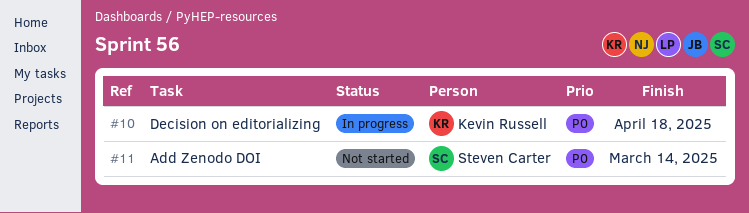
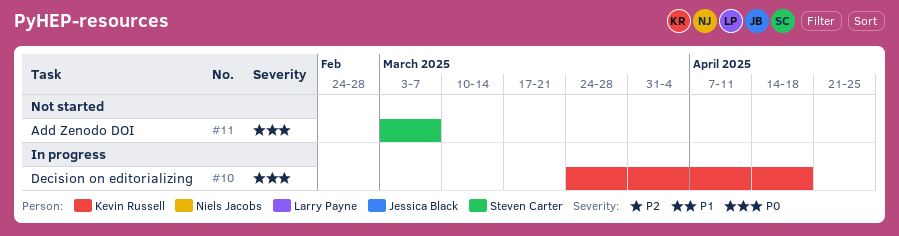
#11, due: Mar 14 -> Mar 7

